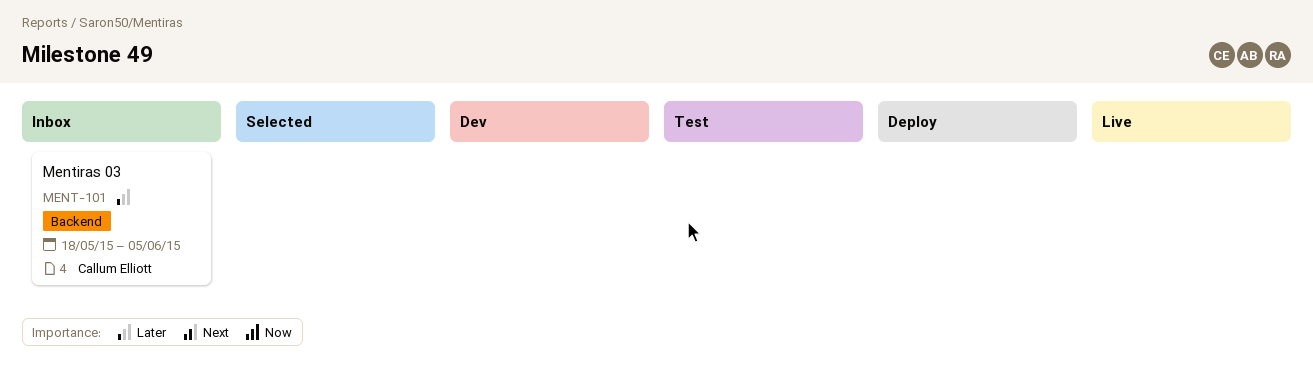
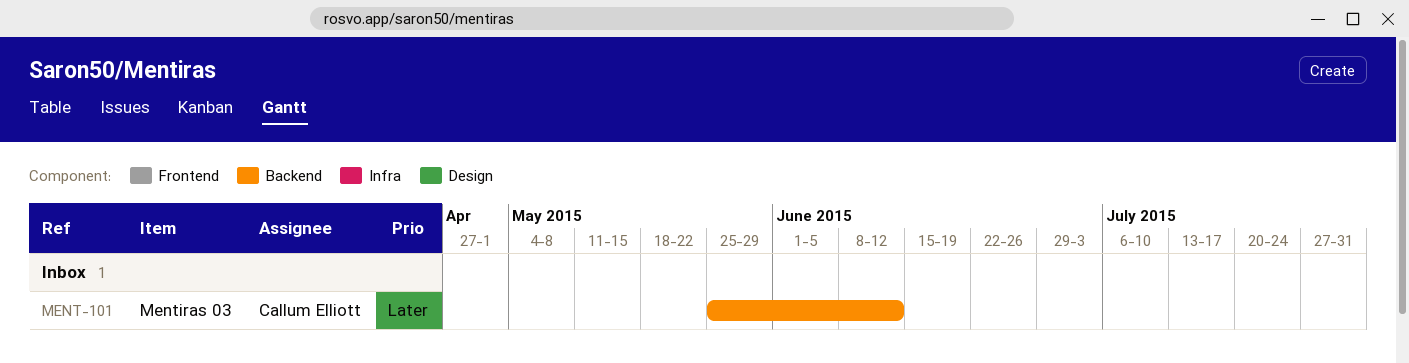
MENT-101, start: May 18 -> May 25
MENT-101, due: Jun 5 -> Jun 12

